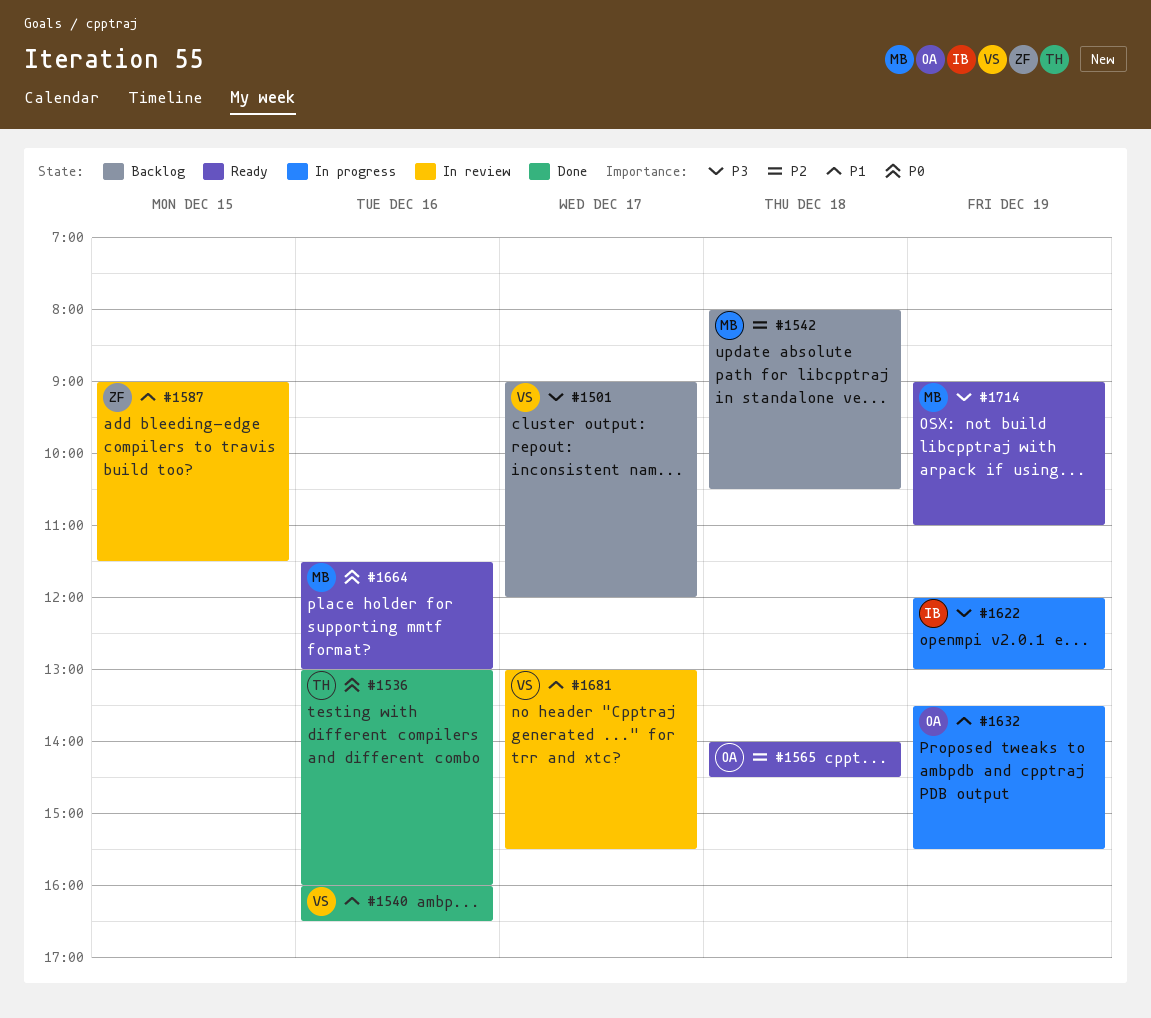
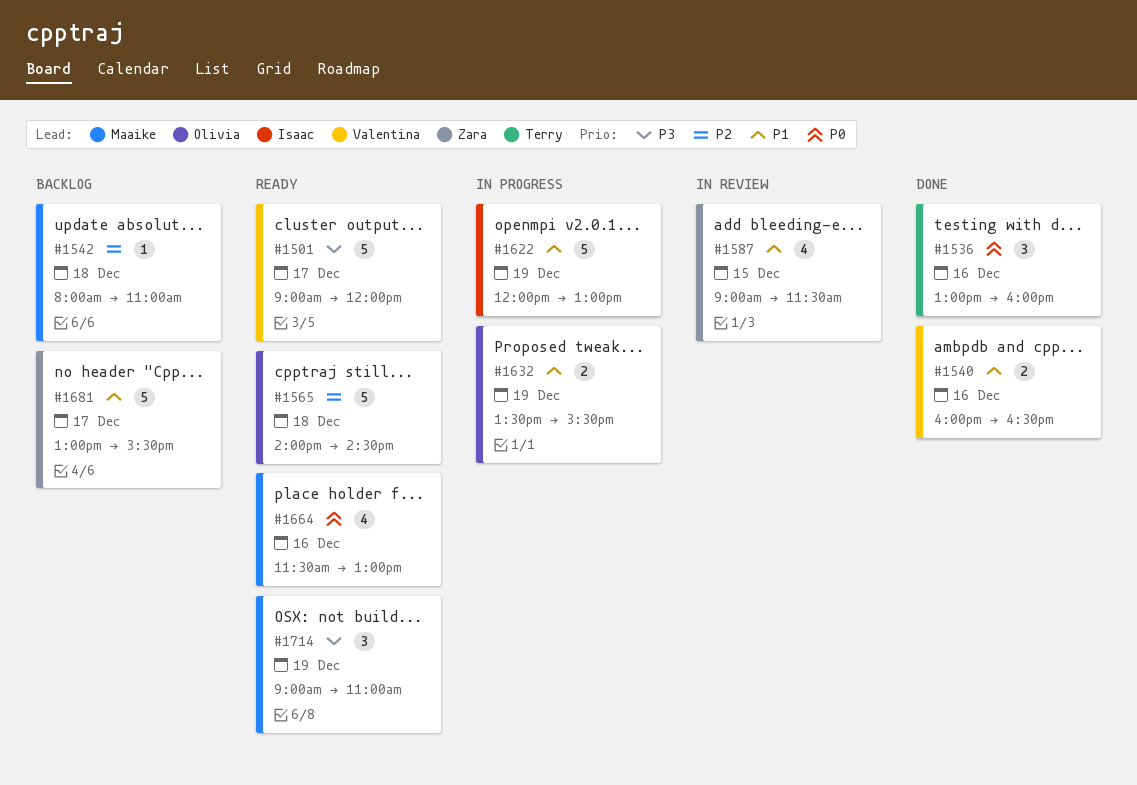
#1501, status: Backlog -> Ready
#1542, ends: 10:30 -> 11:00
#1622, priority: P3 -> P1
#1681, status: In review -> Backlog
#1681, owner: Valentina -> Zara

